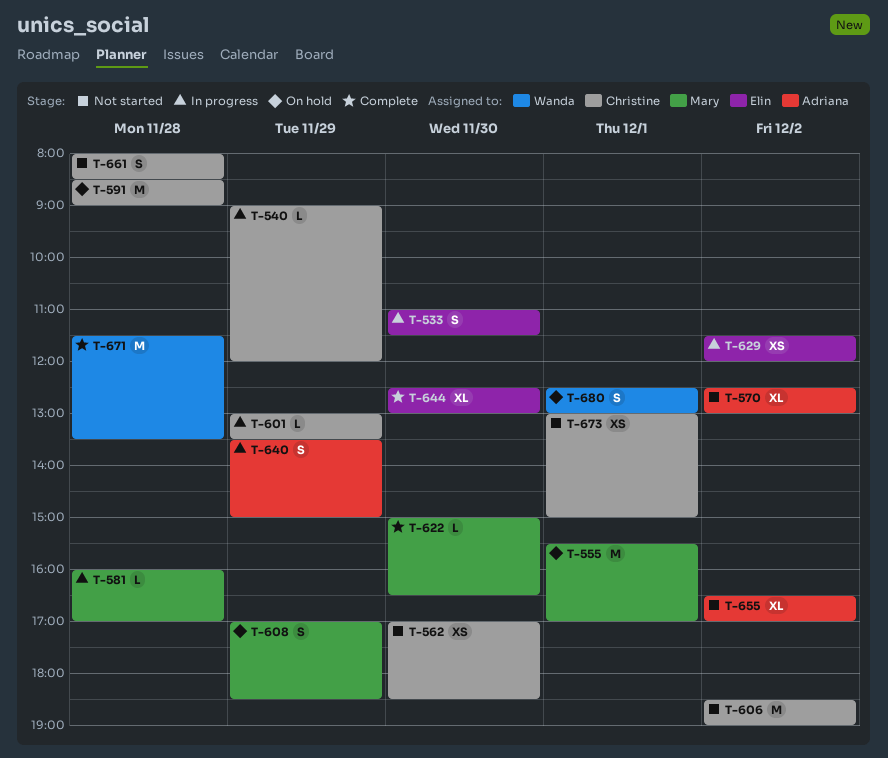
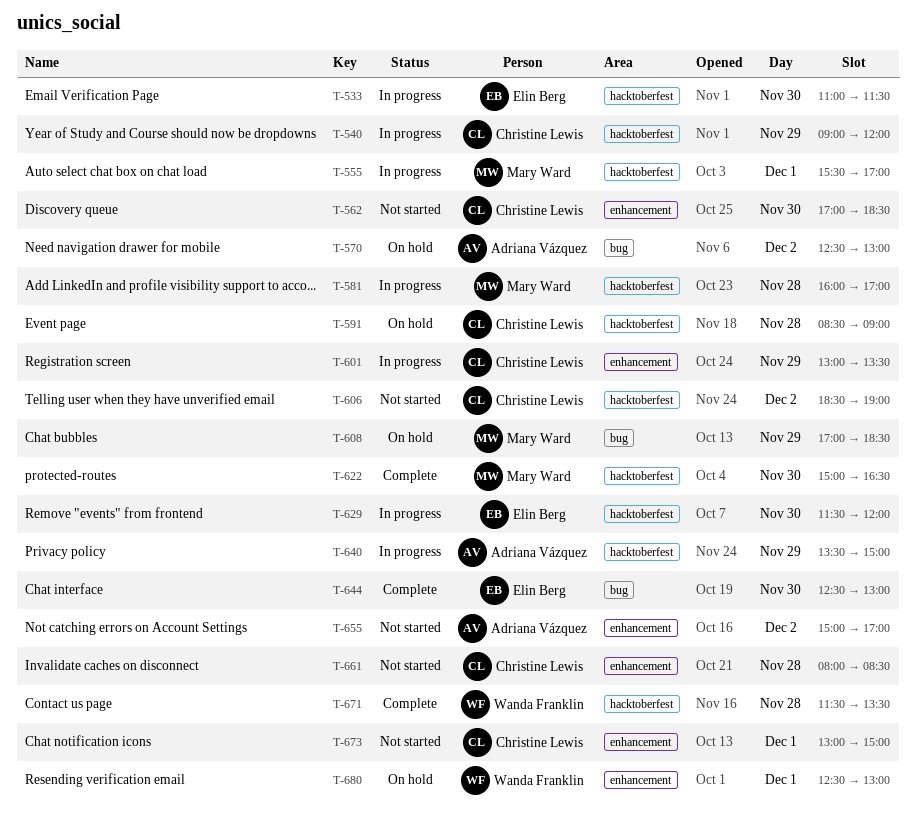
T-555, status: On hold -> In progress
T-570, status: Not started -> On hold
T-629, day: Dec 2 -> Nov 30
T-655, begins: 16:30 -> 15:00

